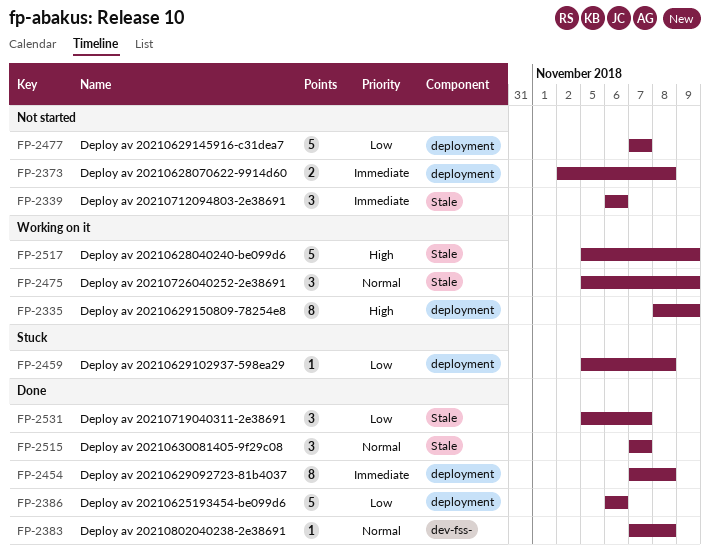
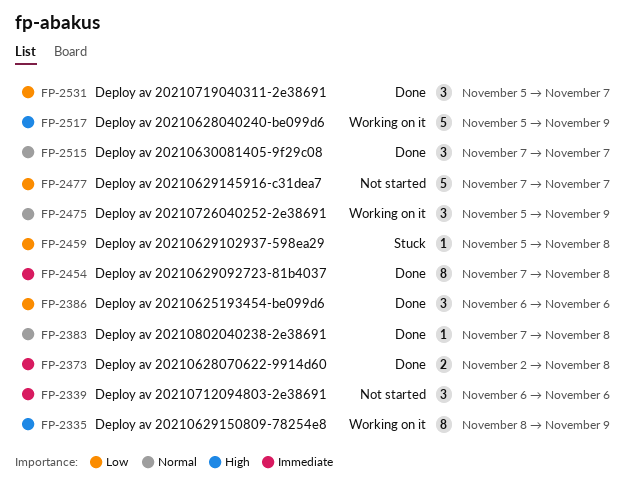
FP-2373, status: Not started -> Done
FP-2386, estimate: 5 -> 3

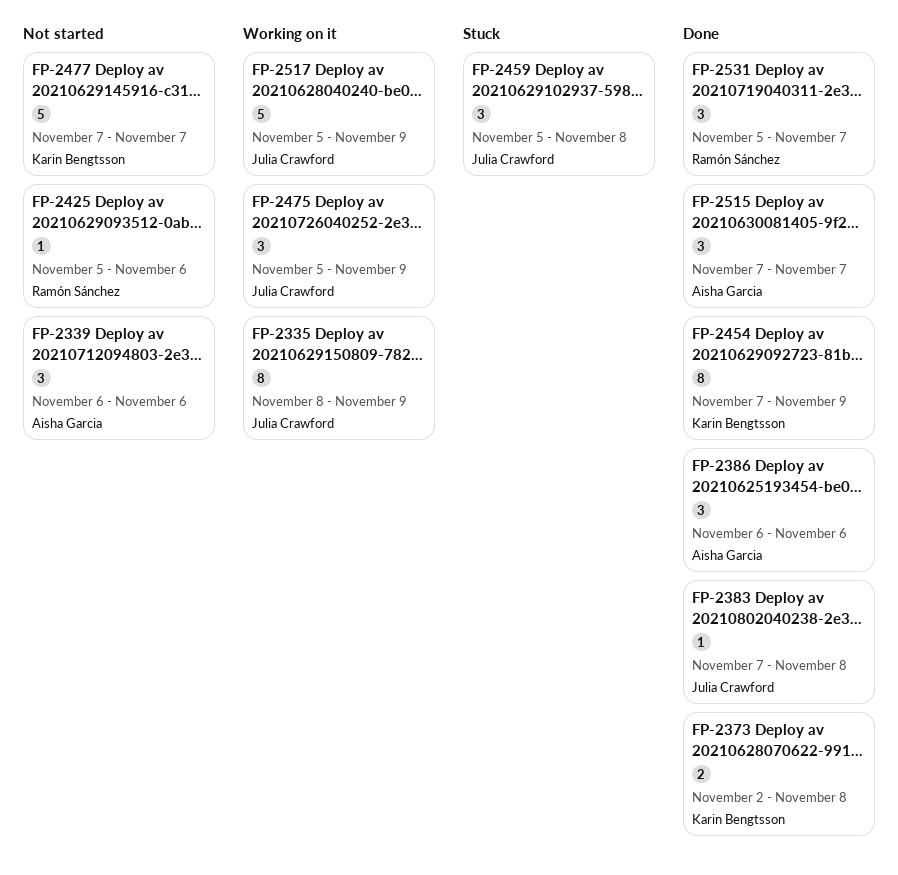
FP-2425: none -> present
FP-2454, due: Nov 8 -> Nov 9
FP-2459, estimate: 1 -> 3

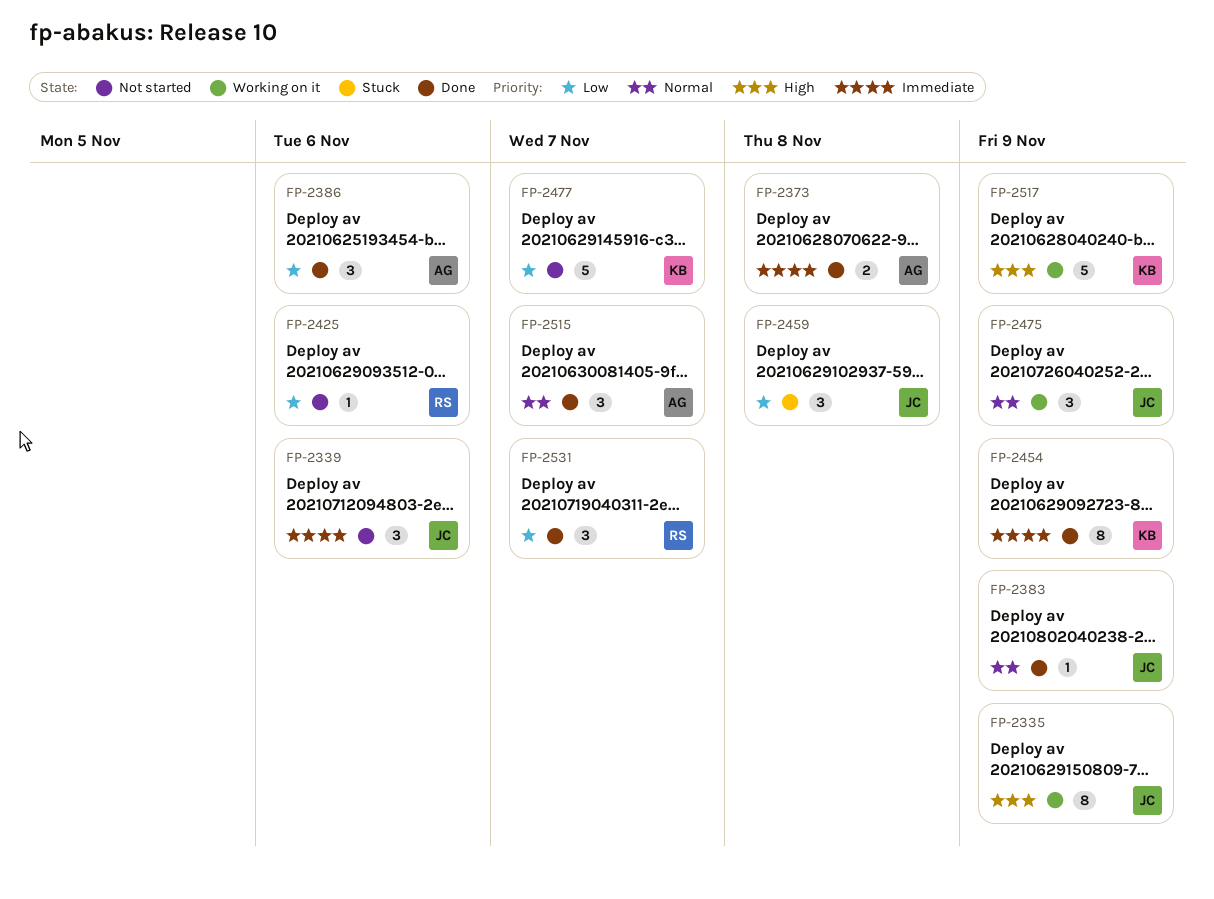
FP-2339, owner: Aisha Garcia -> Julia Crawford
FP-2373, owner: Karin Bengtsson -> Aisha Garcia
FP-2383, due: Nov 8 -> Nov 9
FP-2517, owner: Julia Crawford -> Karin Bengtsson

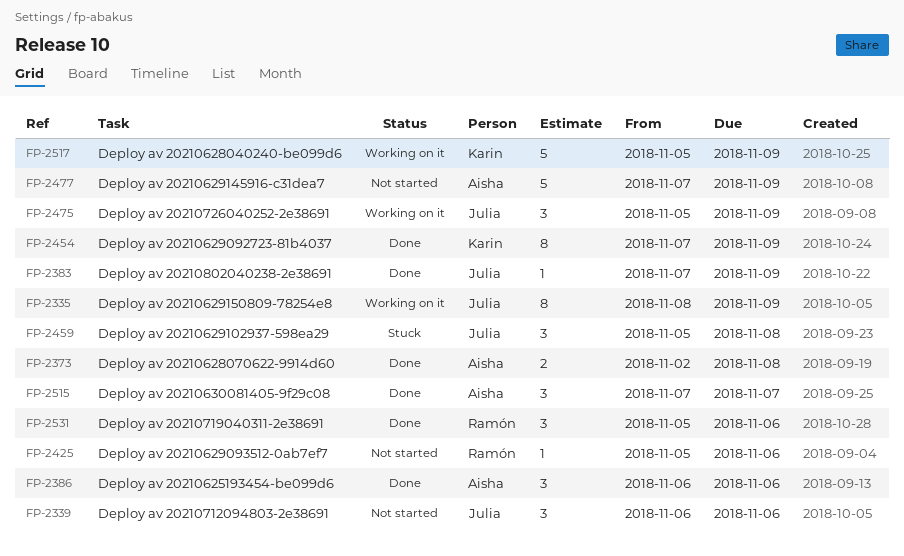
FP-2477, owner: Karin -> Aisha
FP-2477, due: Nov 7 -> Nov 9
FP-2531, due: Nov 7 -> Nov 6

